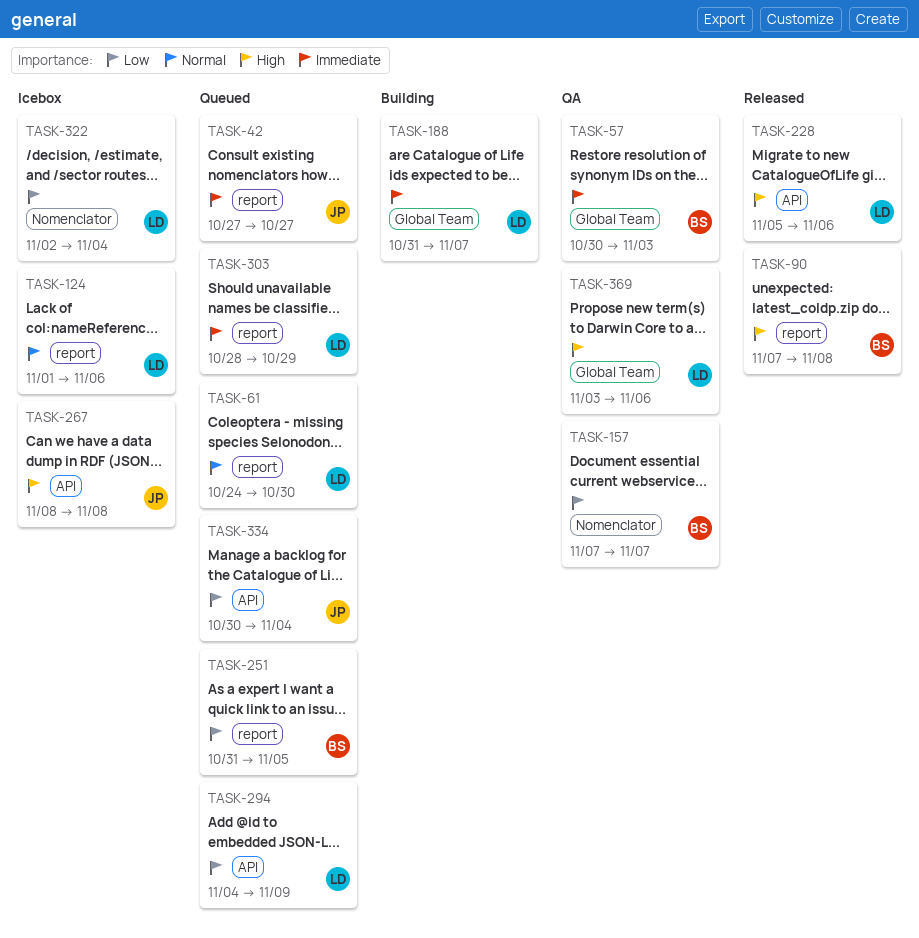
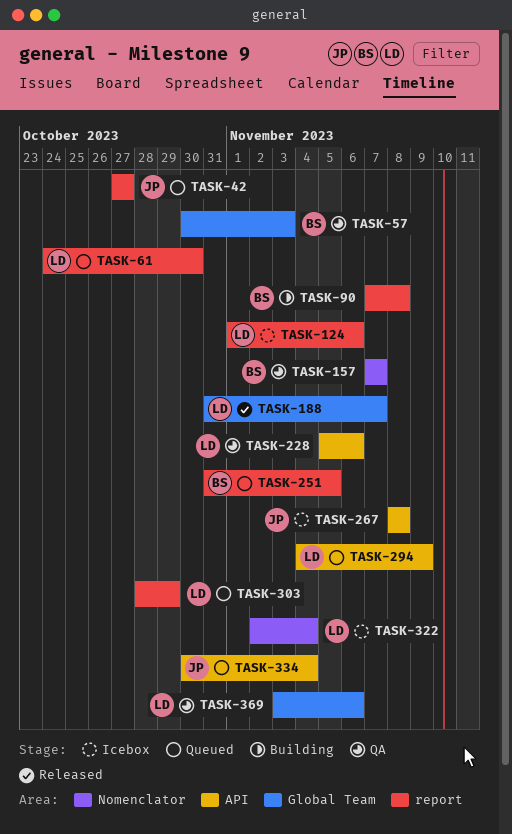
TASK-90, status: Released -> Building
TASK-188, status: Building -> Released
TASK-228, status: Released -> QA

